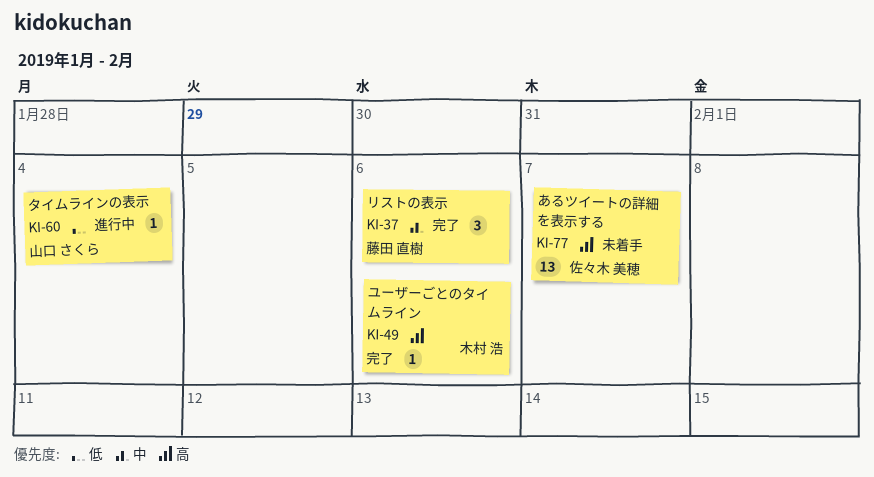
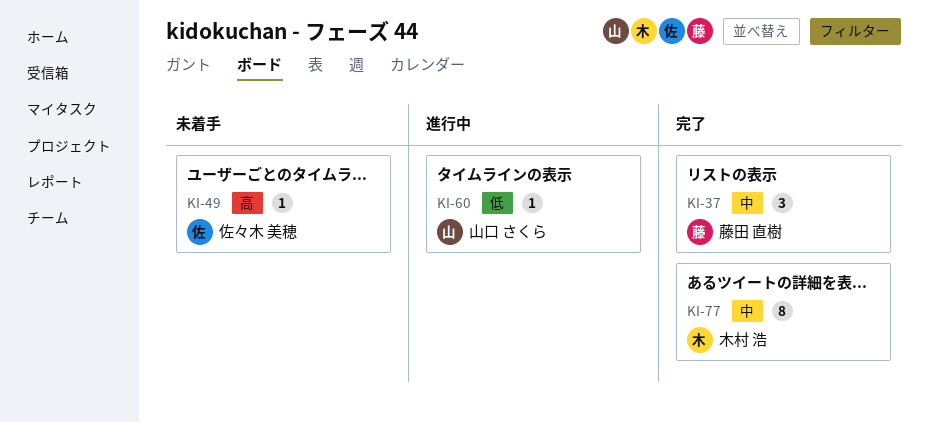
KI-49, status: 完了 -> 未着手
KI-49, owner: 木村 浩 -> 佐々木 美穂
KI-77, status: 未着手 -> 完了
KI-77, owner: 佐々木 美穂 -> 木村 浩
KI-77, priority: 高 -> 中
KI-77, estimate: 13 -> 8

